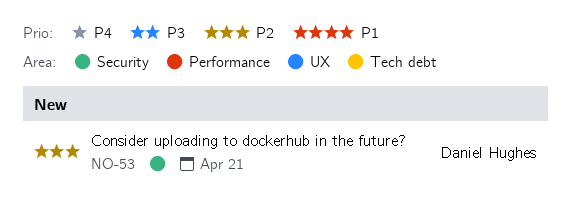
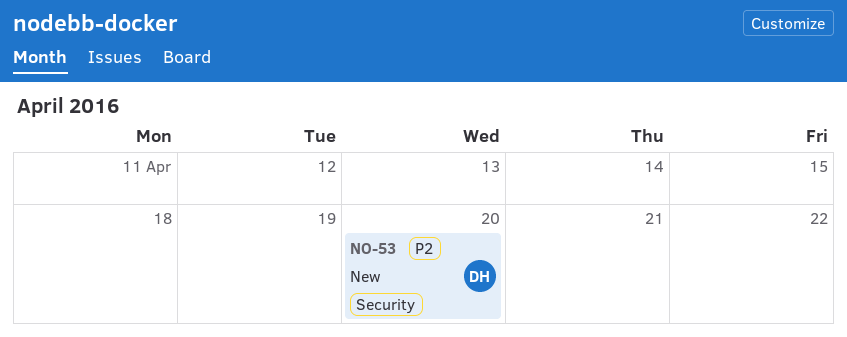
NO-53, due: Apr 21 -> Apr 20

